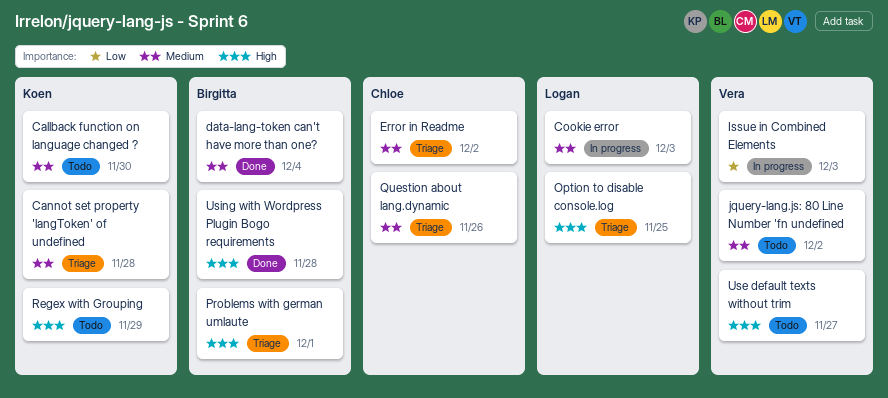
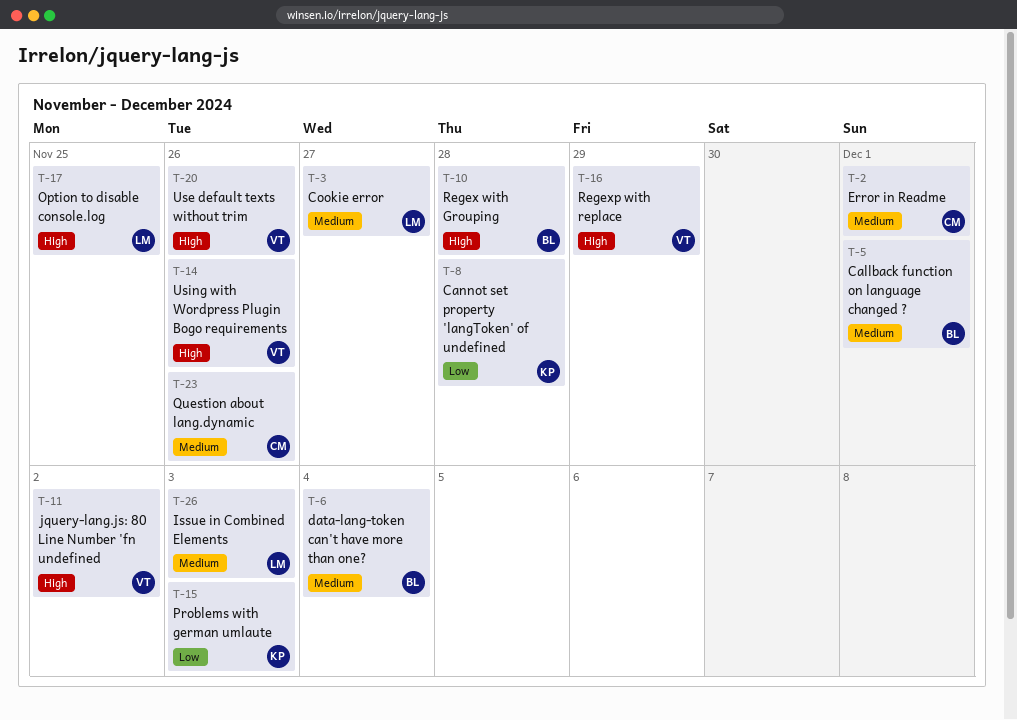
Callback function on language changed ?, owner: Koen -> Birgitta
Callback function on language changed ?, due: Nov 30 -> Dec 1
Cannot set property 'langToken' of undefined, priority: Medium -> Low
Cookie error, due: Dec 3 -> Nov 27
Error in Readme, due: Dec 2 -> Dec 1
Issue in Combined Elements, owner: Vera -> Logan
Issue in Combined Elements, priority: Low -> Medium
jquery-lang.js: 80 Line Number 'fn undefined, priority: Medium -> High
Problems with german umlaute, owner: Birgitta -> Koen
Problems with german umlaute, priority: High -> Low
Problems with german umlaute, due: Dec 1 -> Dec 3
Regex with Grouping, owner: Koen -> Birgitta
Regex with Grouping, due: Nov 29 -> Nov 28
Regexp with replace: none -> present
Use default texts without trim, due: Nov 27 -> Nov 26
Using with Wordpress Plugin Bogo requirements, owner: Birgitta -> Vera
Using with Wordpress Plugin Bogo requirements, due: Nov 28 -> Nov 26

